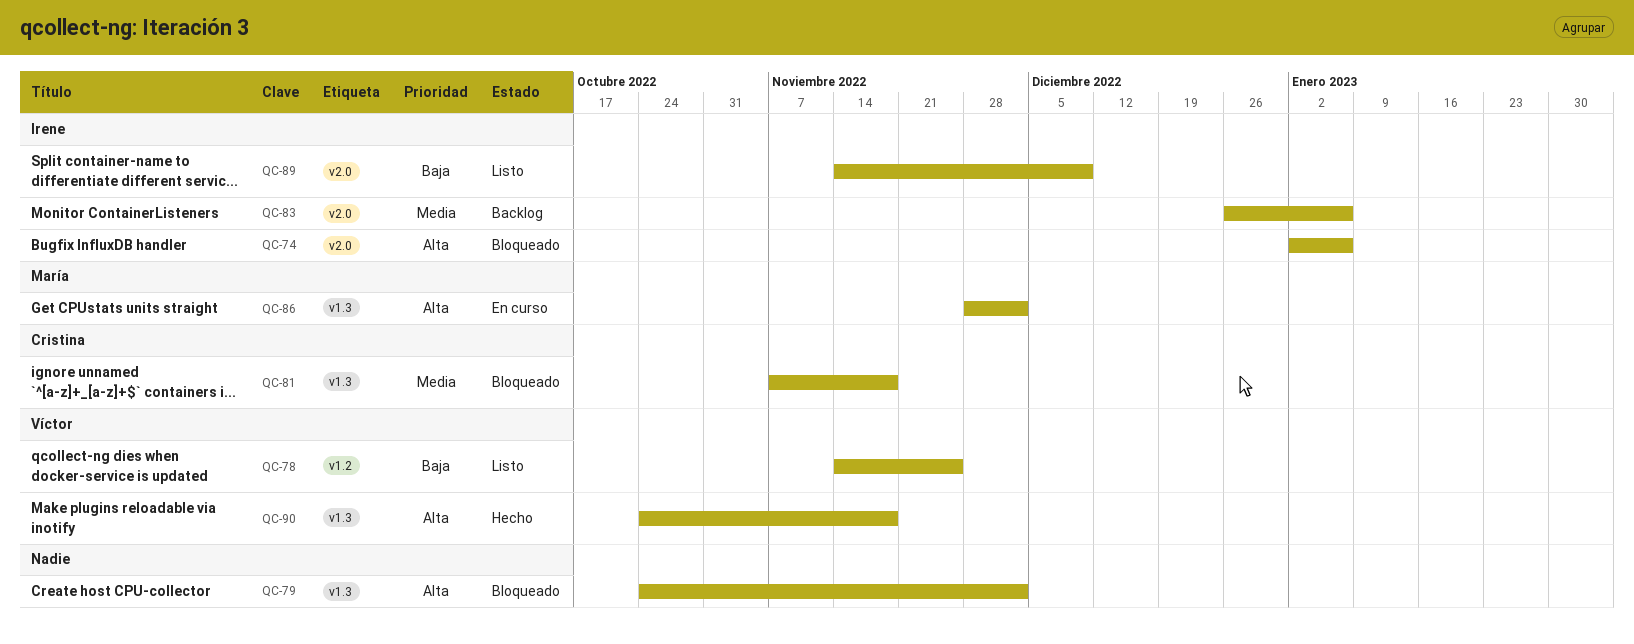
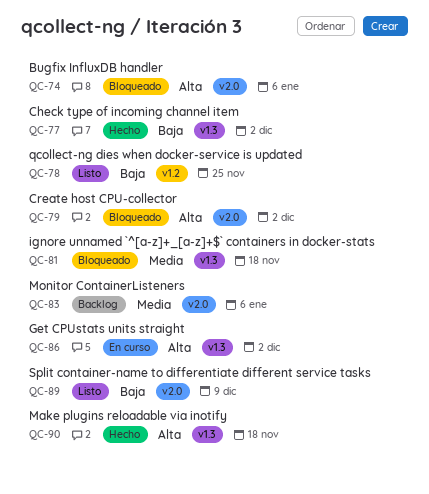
QC-77: none -> present
QC-79, label: v1.3 -> v2.0

